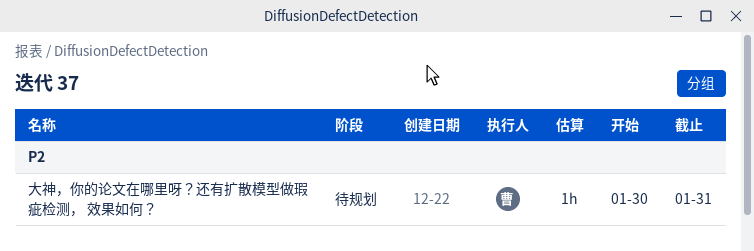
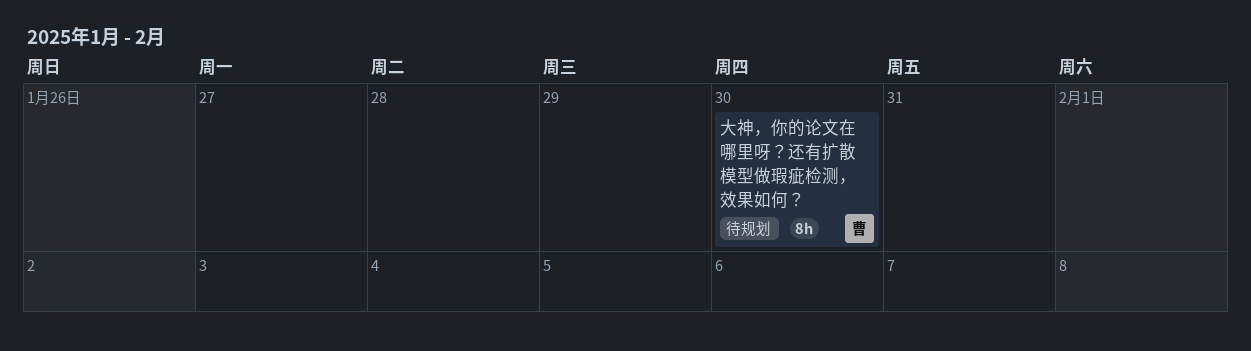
大神，你的论文在哪里呀？还有扩散模型做瑕疵检测， 效果如何？, estimate: 1h -> 8h
大神，你的论文在哪里呀？还有扩散模型做瑕疵检测， 效果如何？, due: Jan 31 -> Jan 30

